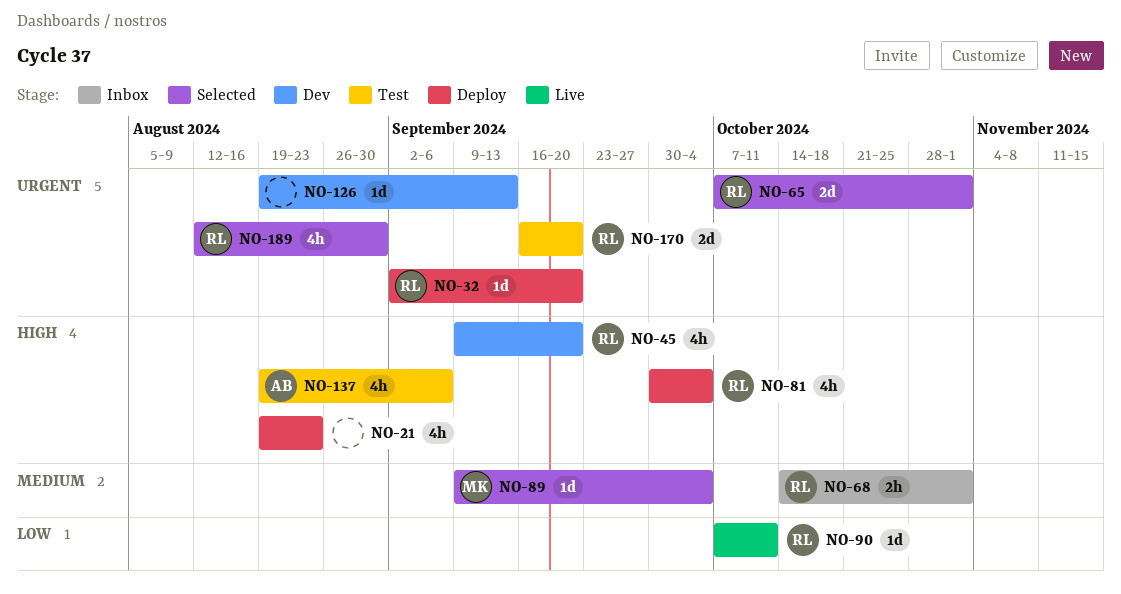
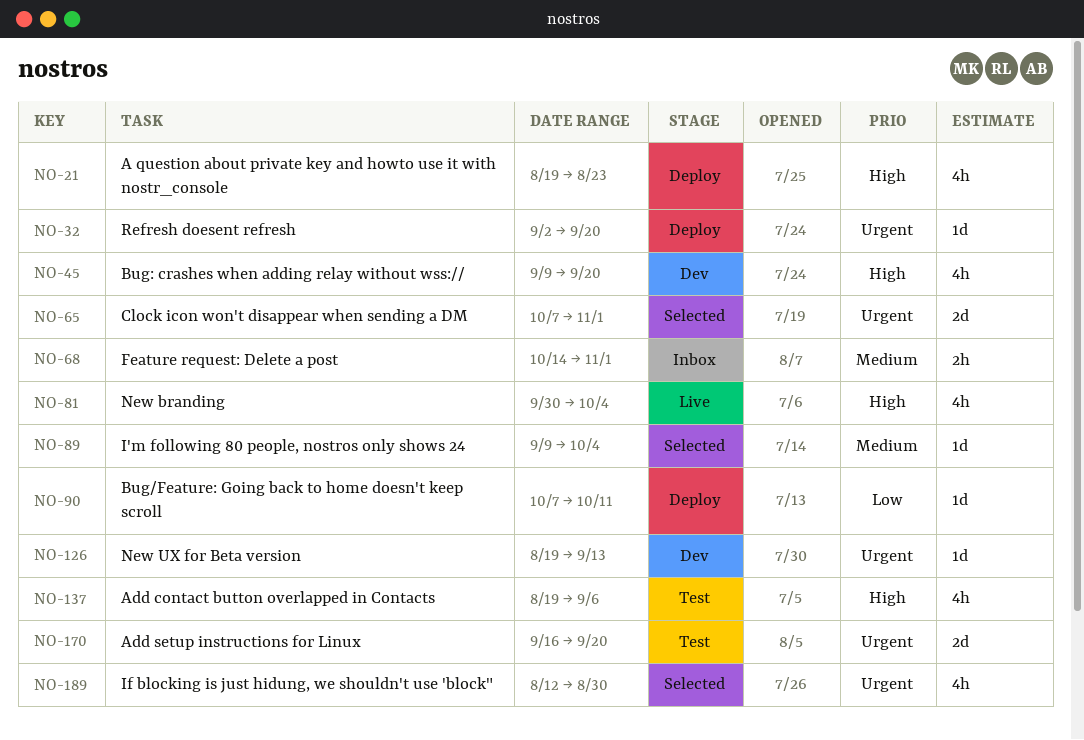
NO-81, status: Deploy -> Live
NO-90, status: Live -> Deploy

